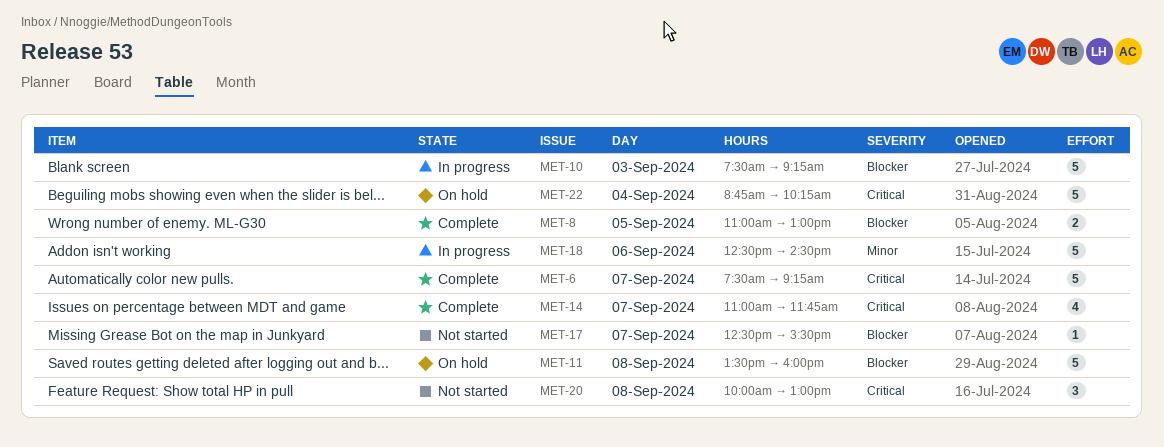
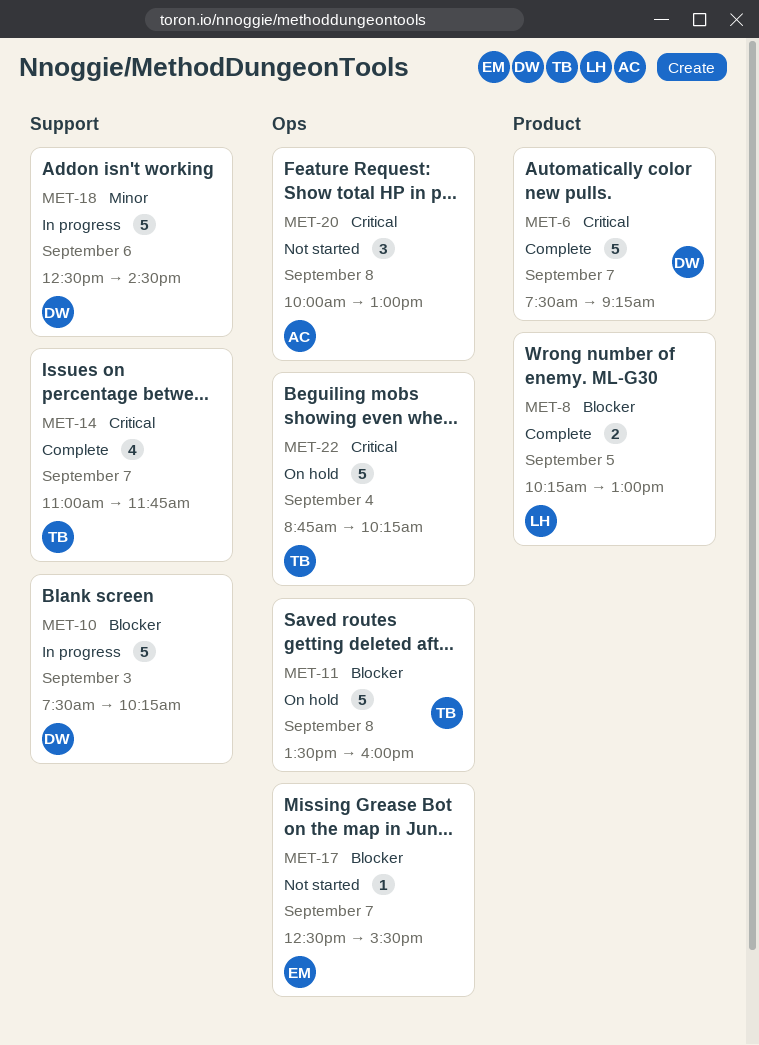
MET-8, begins: 11:00 -> 10:15
MET-10, ends: 09:15 -> 10:15

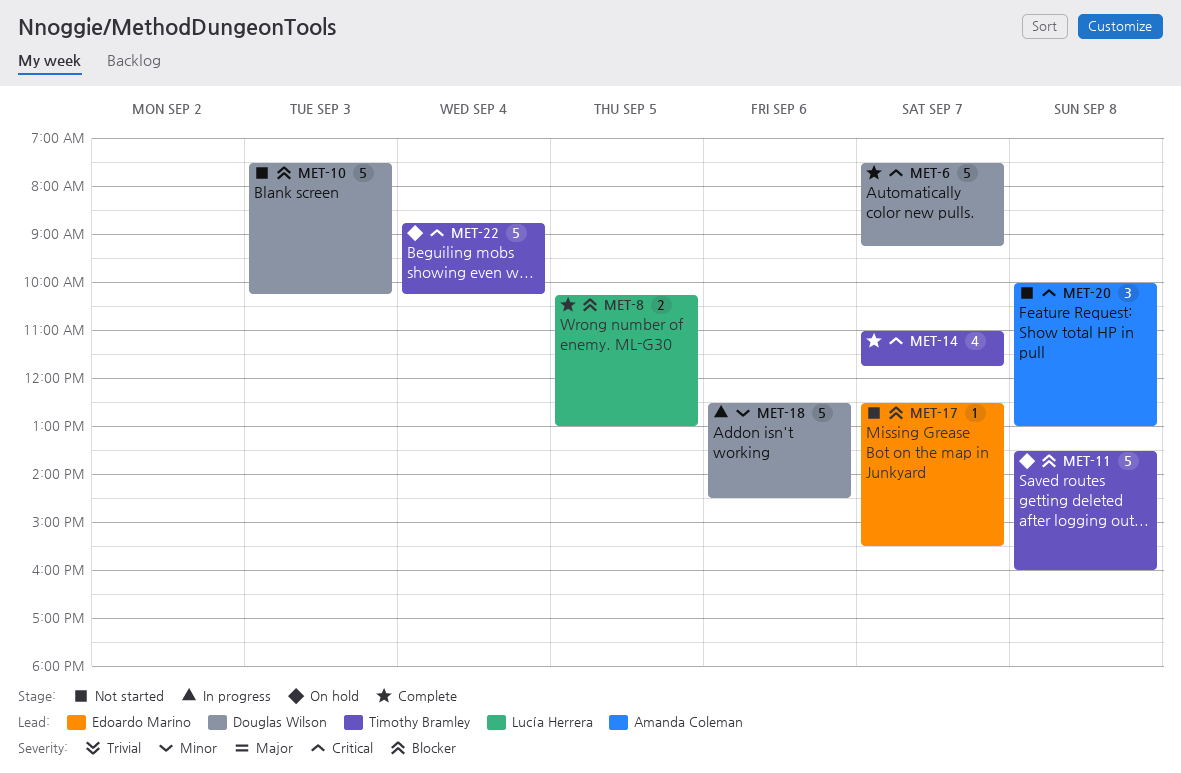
MET-10, status: In progress -> Not started

